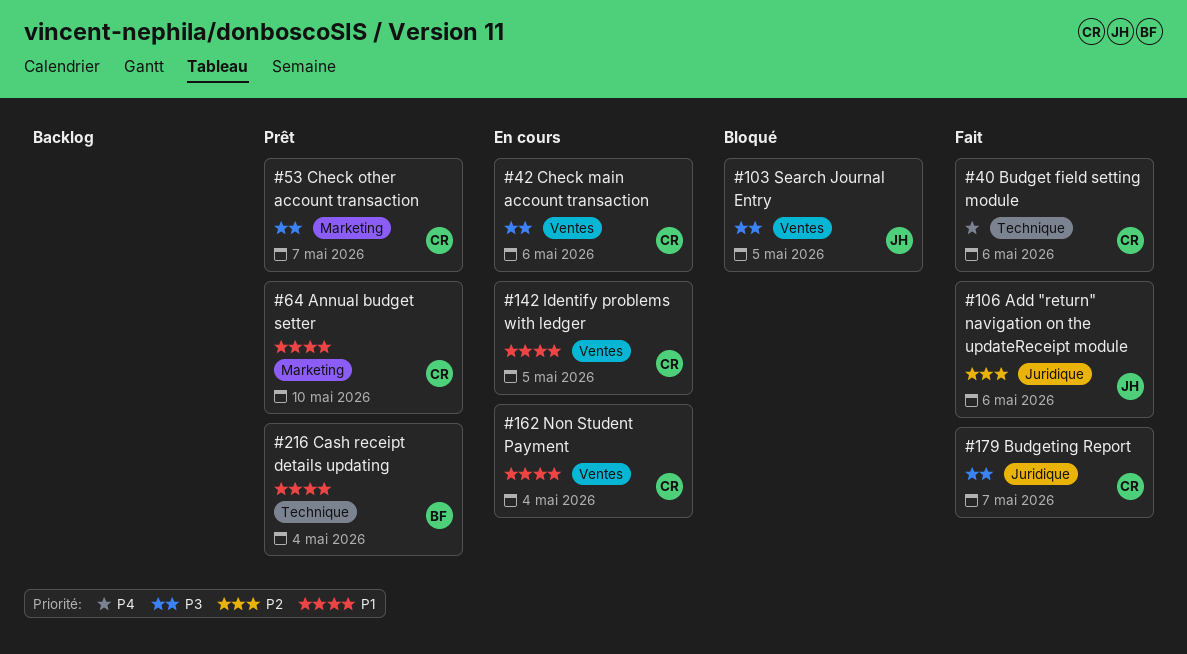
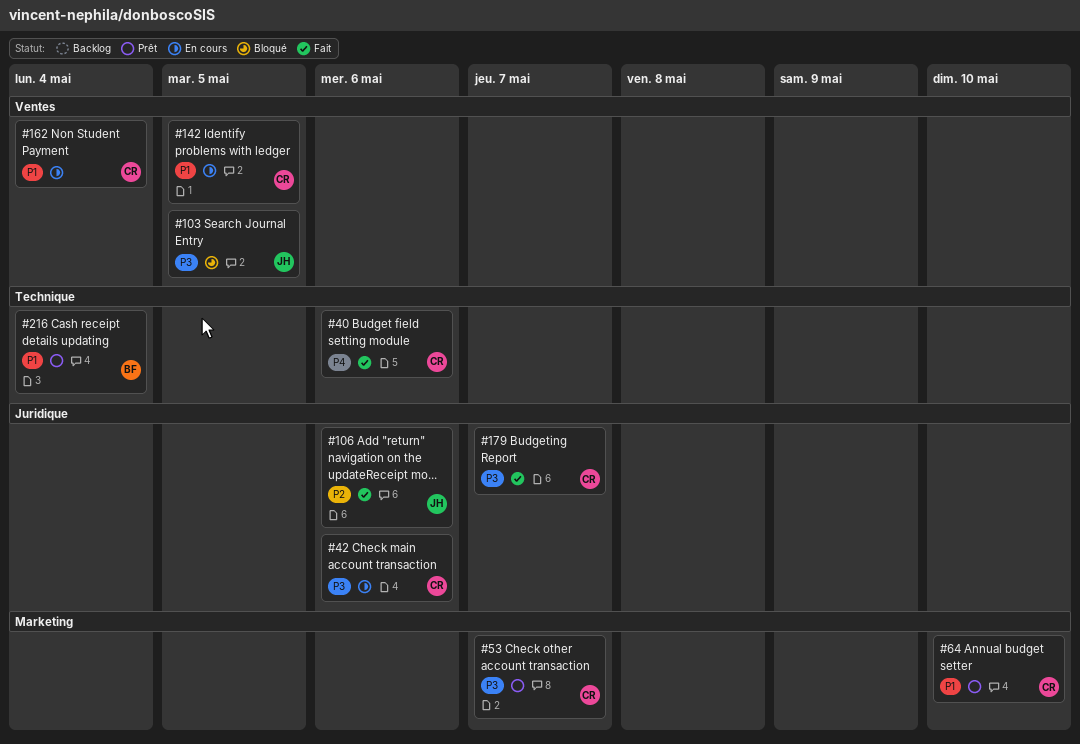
#42, label: Ventes -> Juridique

